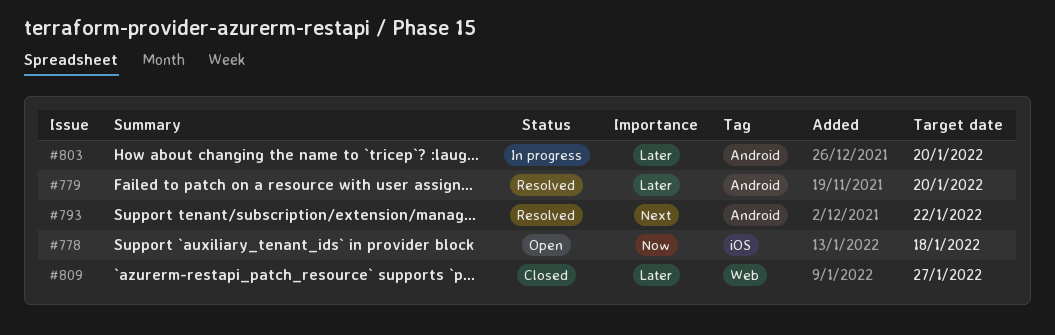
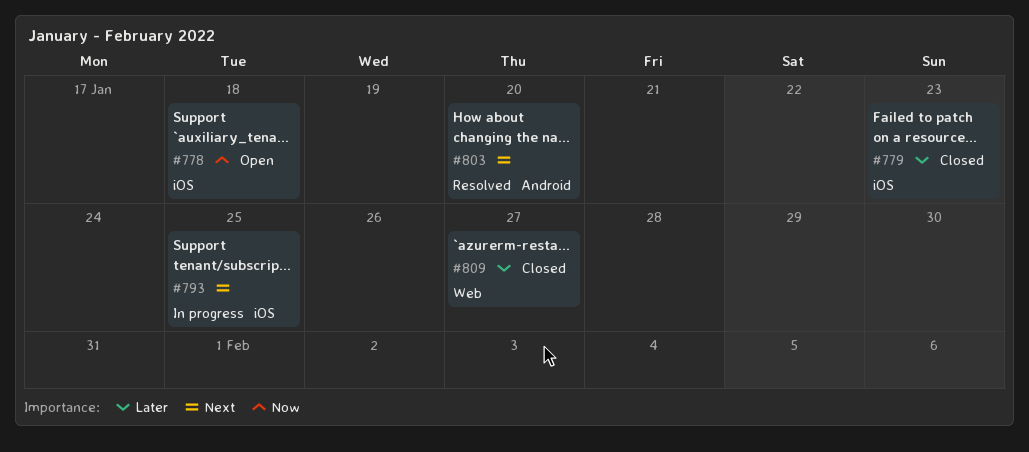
#779, status: Resolved -> Closed
#779, label: Android -> iOS
#779, due: Jan 20 -> Jan 23
#793, status: Resolved -> In progress
#793, label: Android -> iOS
#793, due: Jan 22 -> Jan 25
#803, status: In progress -> Resolved
#803, priority: Later -> Next

